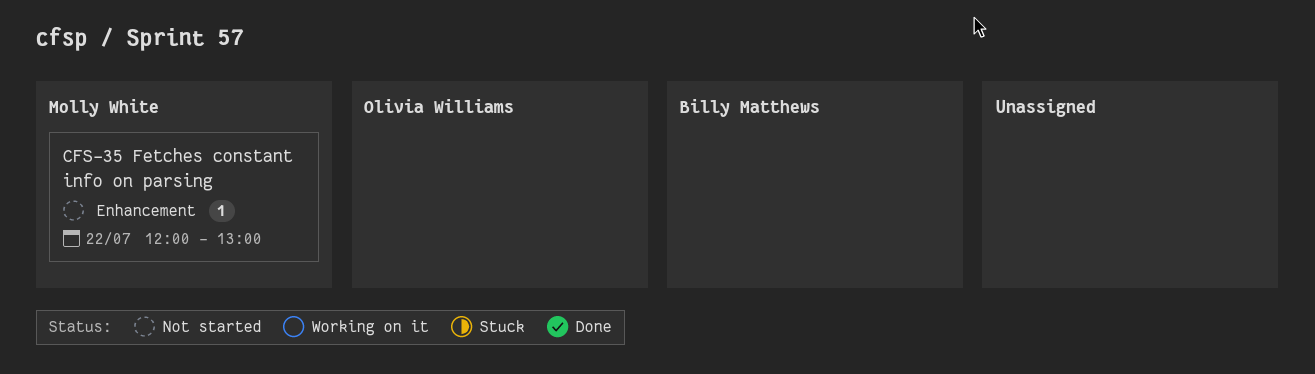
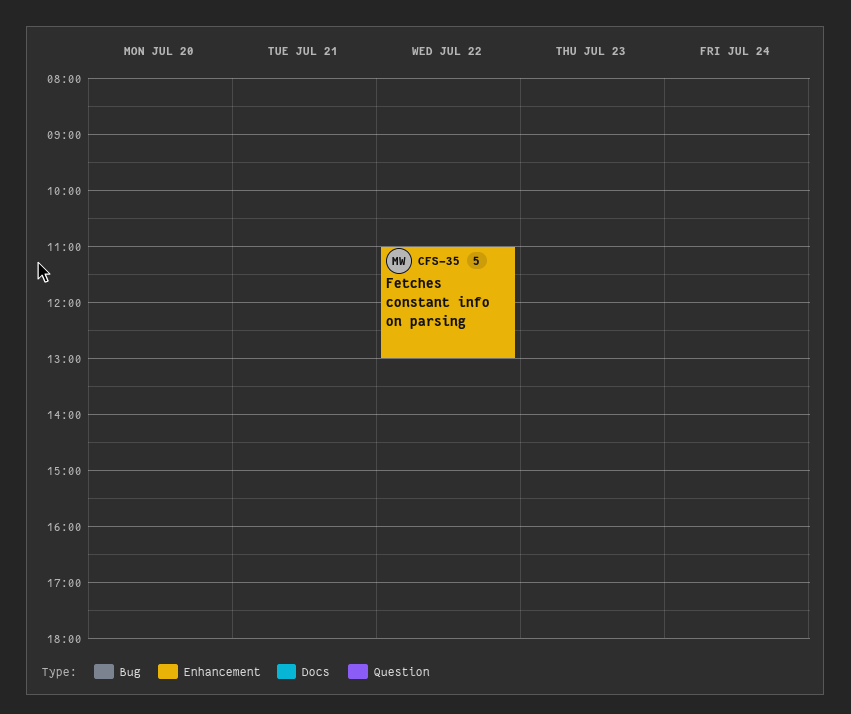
CFS-35, estimate: 1 -> 5
CFS-35, begins: 12:00 -> 11:00

